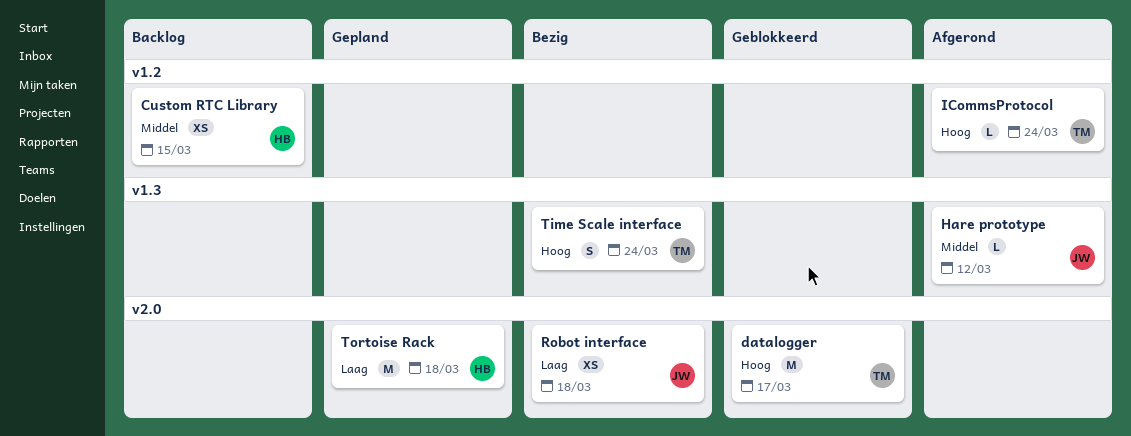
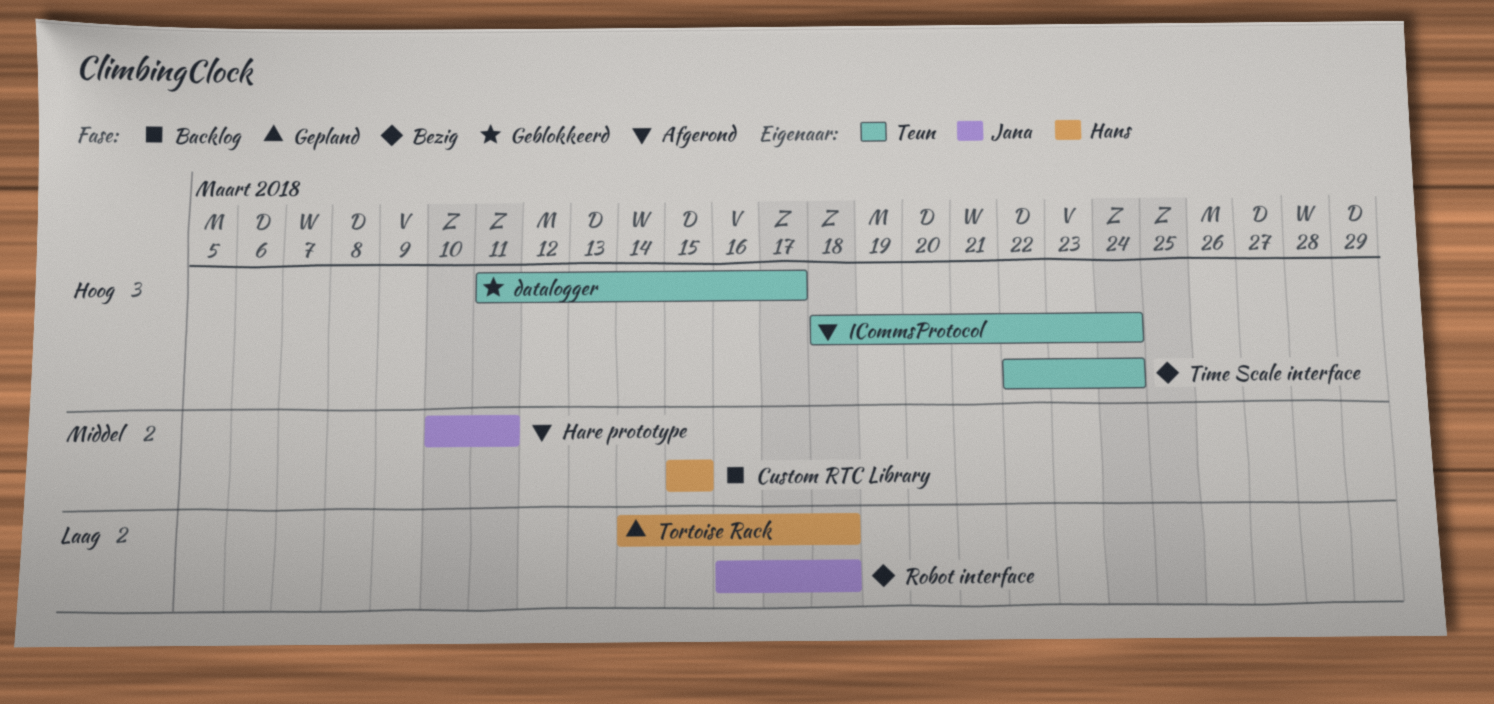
Hare prototype, due: Mar 12 -> Mar 11

